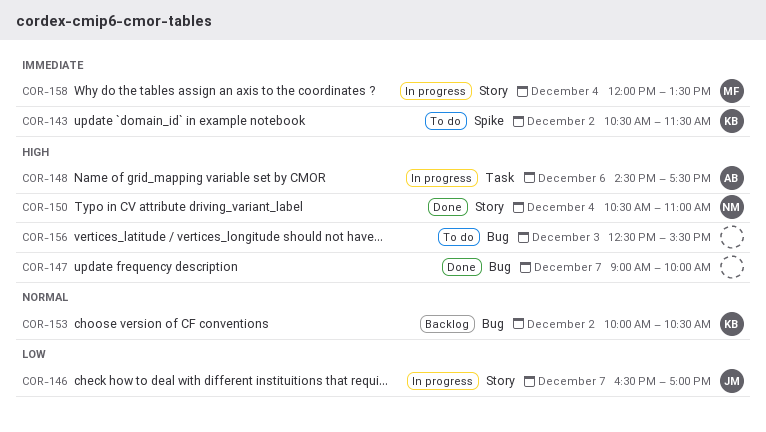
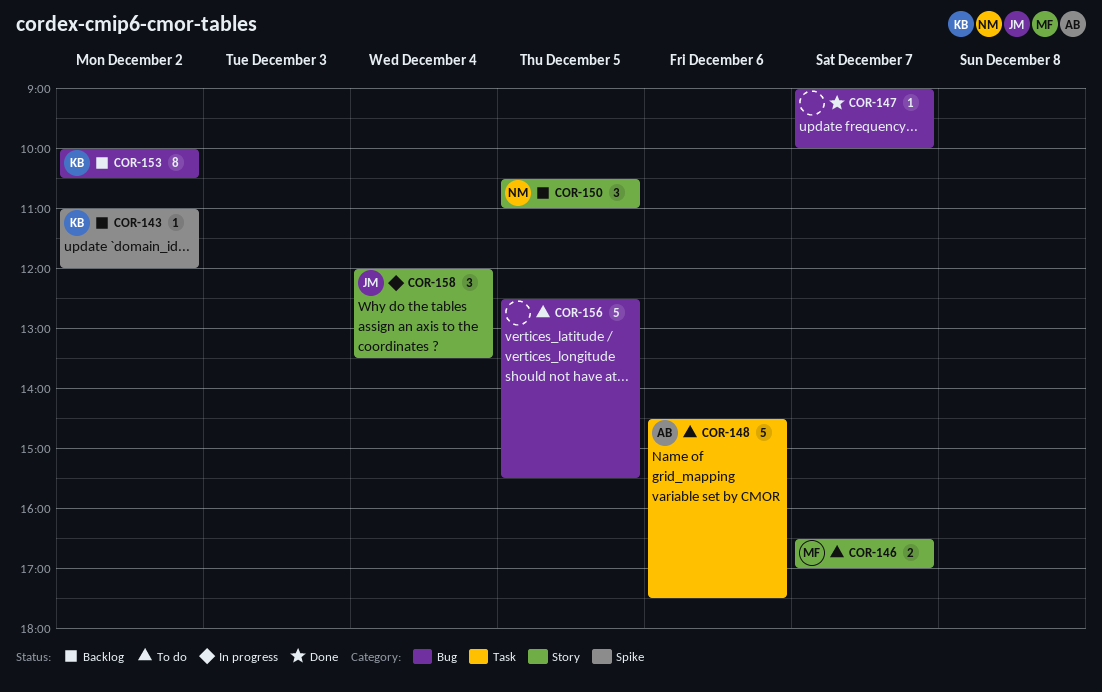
COR-143, status: To do -> Backlog
COR-143, begins: 10:30 -> 11:00
COR-143, ends: 11:30 -> 12:00
COR-146, status: In progress -> To do
COR-146, owner: JM -> MF
COR-148, status: In progress -> To do
COR-150, status: Done -> Backlog
COR-150, day: Dec 4 -> Dec 5
COR-156, day: Dec 3 -> Dec 5
COR-158, owner: MF -> JM

